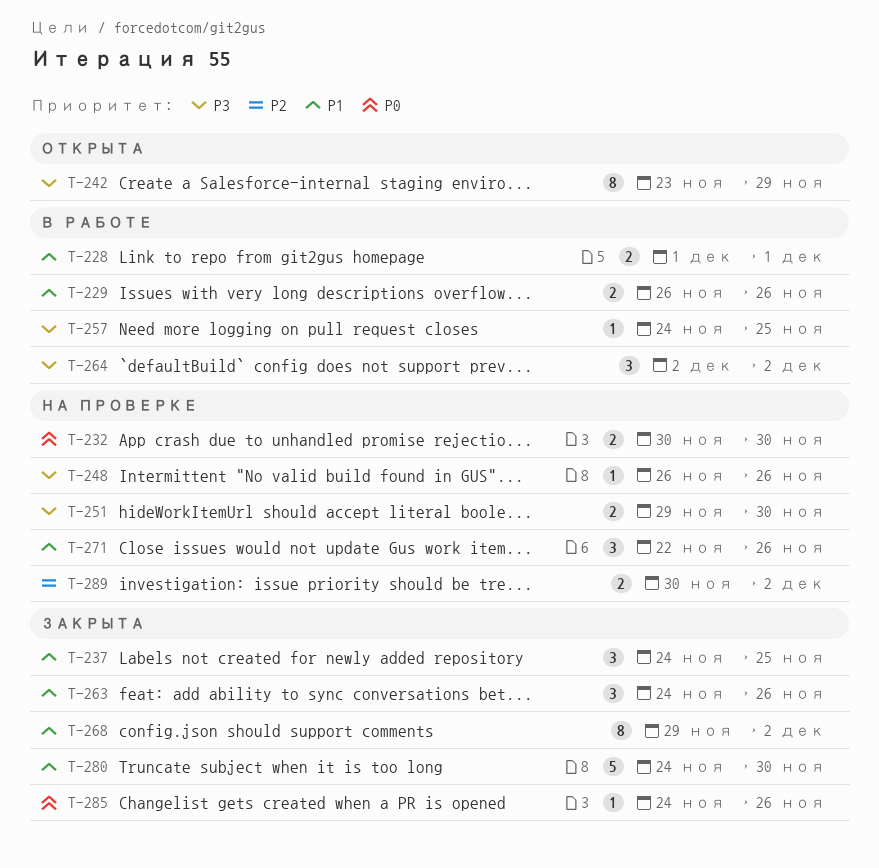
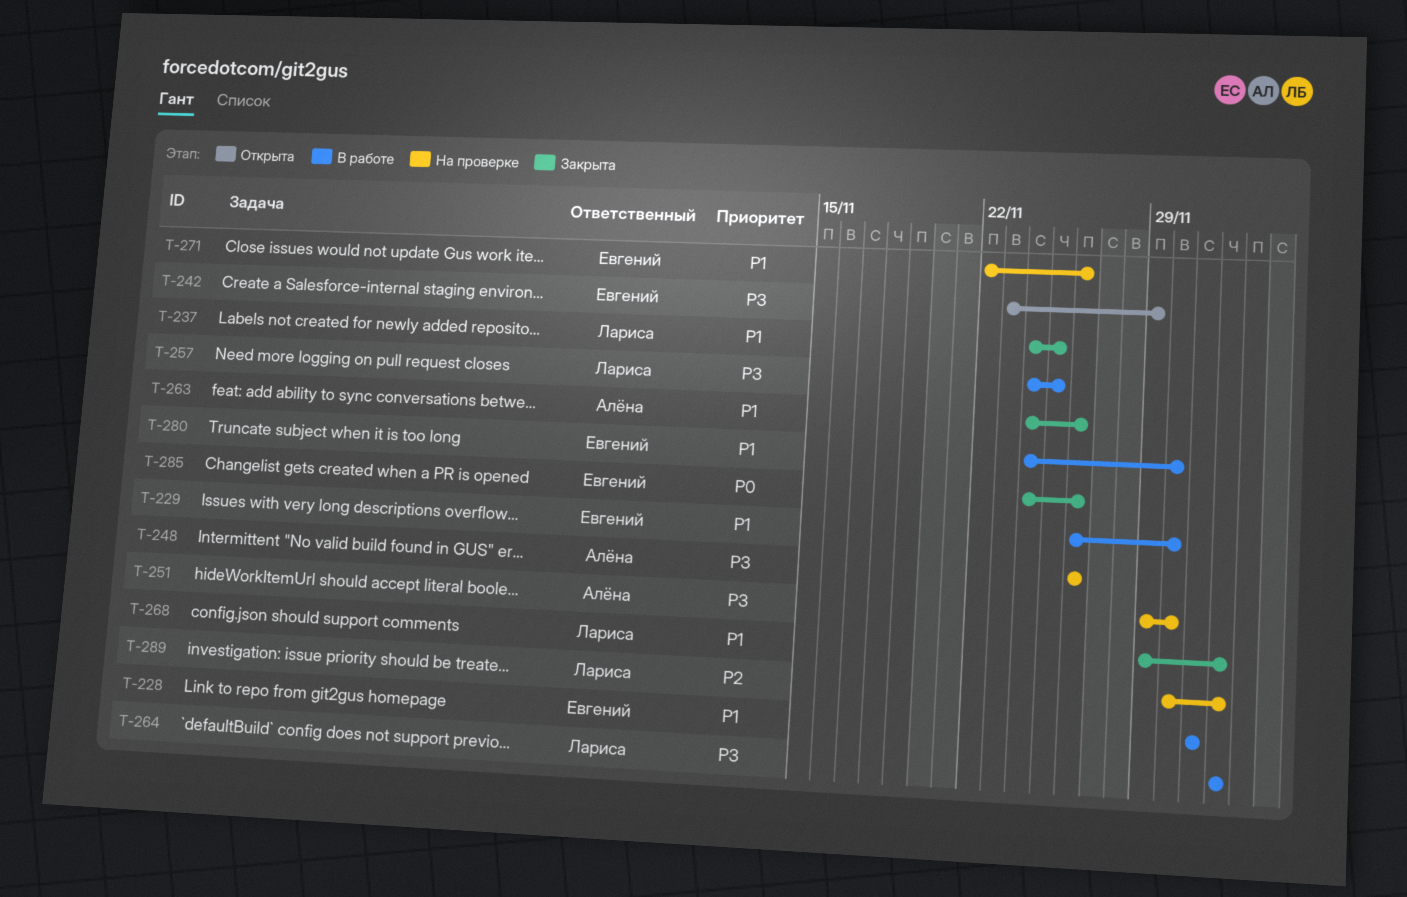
T-229, due: Nov 26 -> Nov 30
T-232: present -> none
T-280, status: Закрыта -> В работе

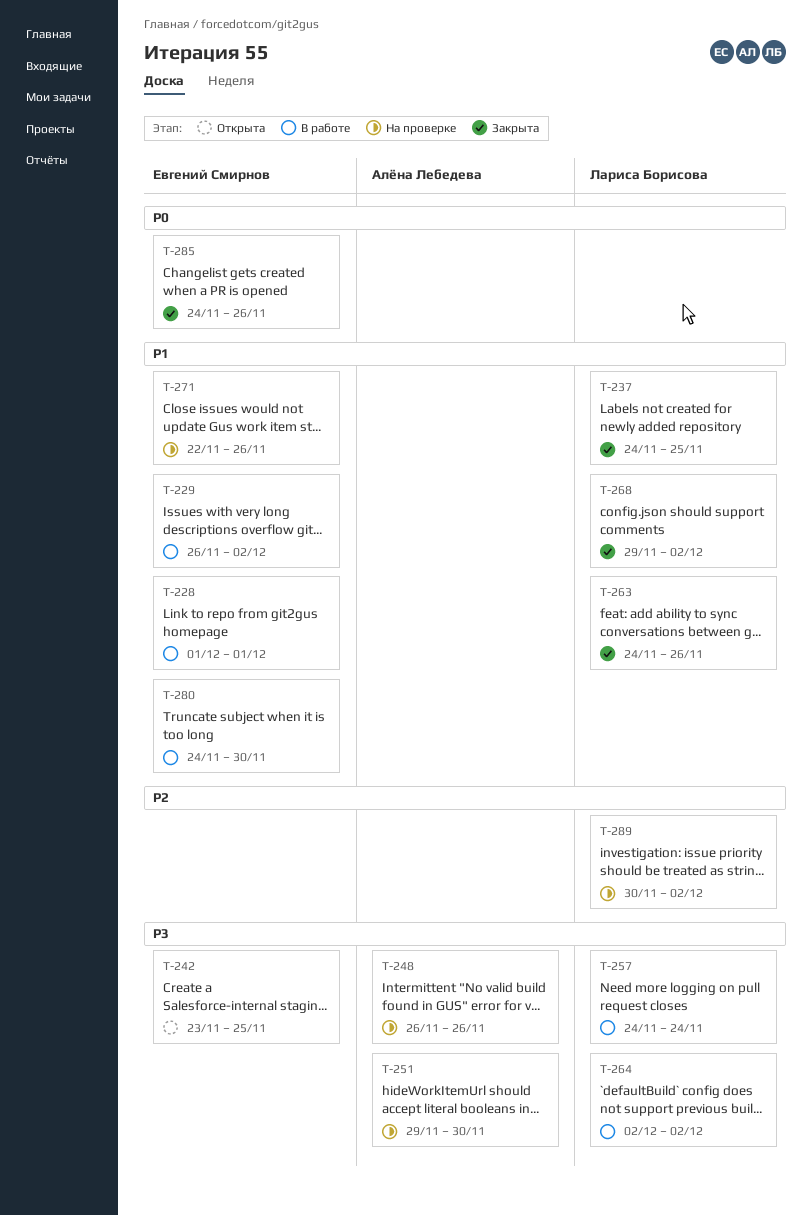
T-229, due: Nov 30 -> Dec 2
T-242, due: Nov 29 -> Nov 25
T-257, due: Nov 25 -> Nov 24
T-263, owner: Алёна Лебедева -> Лариса Борисова

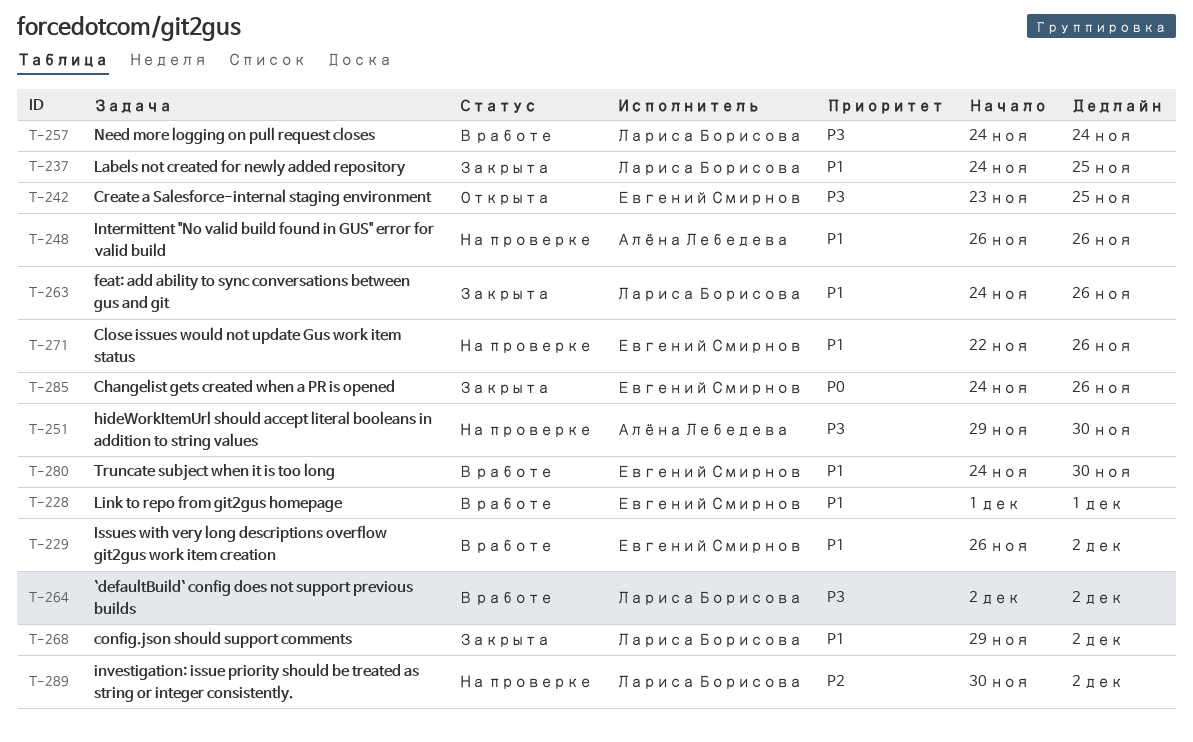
T-248, priority: P3 -> P1

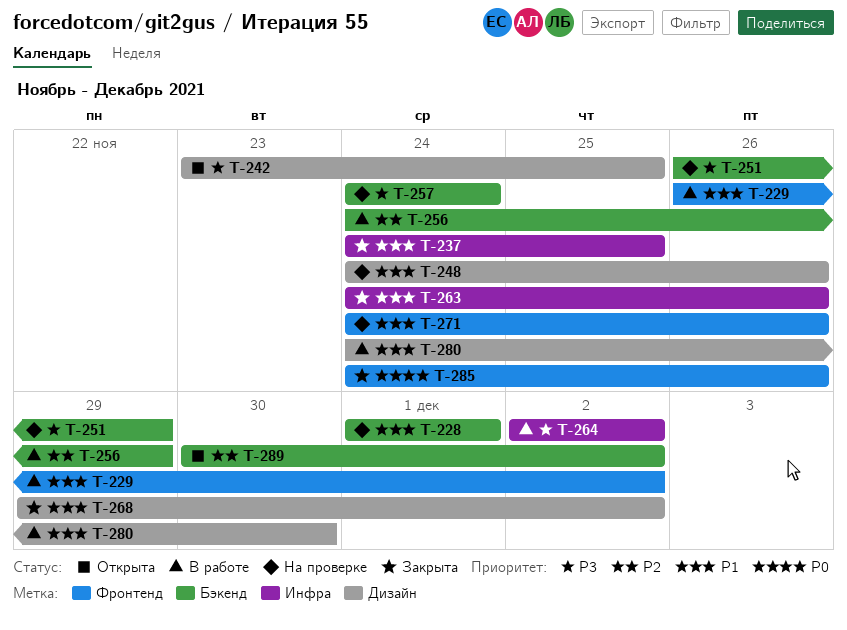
T-228, status: В работе -> На проверке
T-248, start: Nov 26 -> Nov 24
T-251, start: Nov 29 -> Nov 26
T-251, due: Nov 30 -> Nov 29
T-256: none -> present
T-257, status: В работе -> На проверке
T-271, start: Nov 22 -> Nov 24
T-289, status: На проверке -> Открыта

